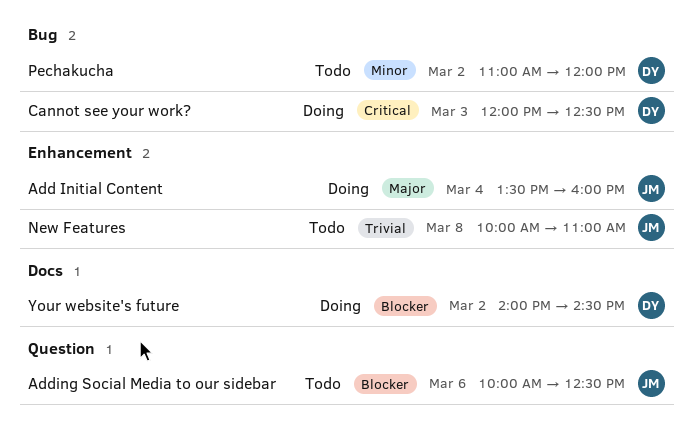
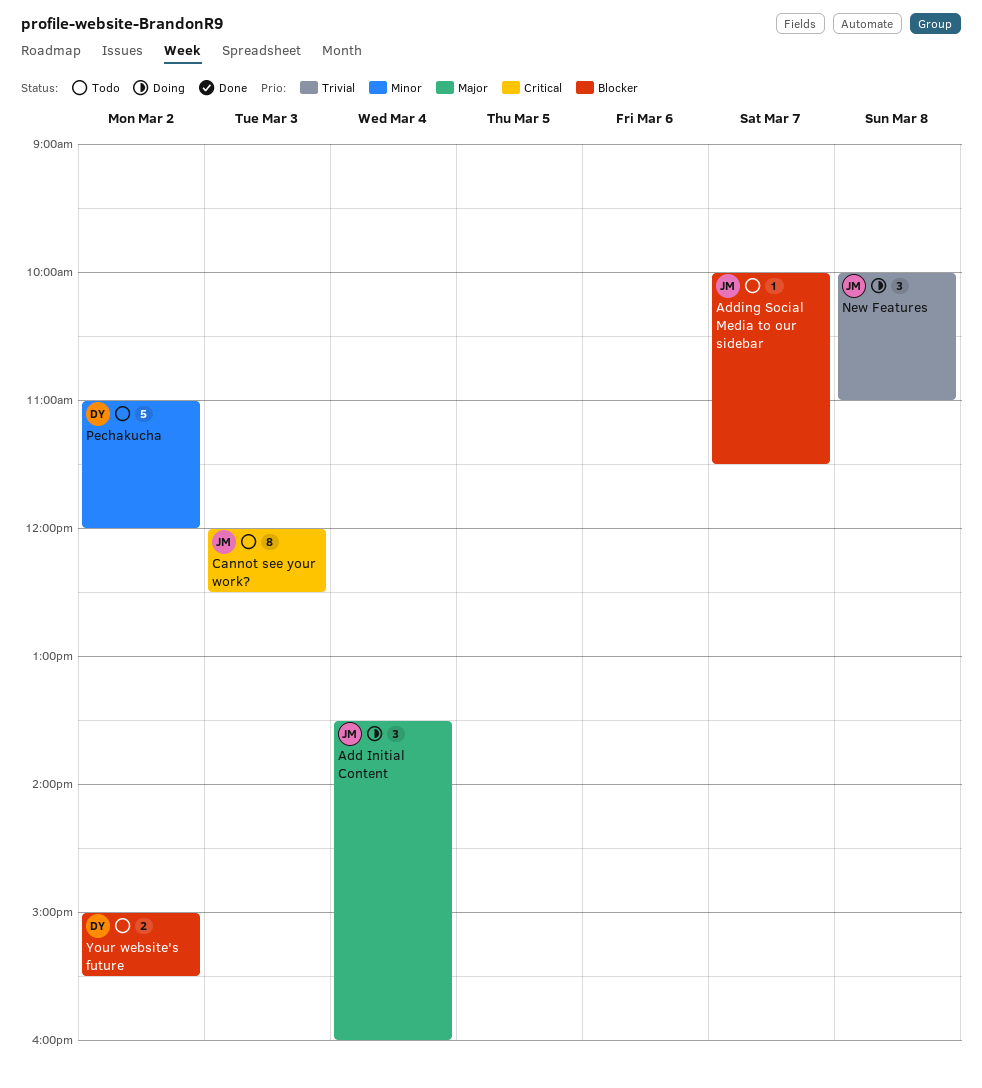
Adding Social Media to our sidebar, day: Mar 6 -> Mar 7
Adding Social Media to our sidebar, ends: 12:30 -> 11:30
Cannot see your work?, status: Doing -> Todo
Cannot see your work?, owner: DY -> JM
New Features, status: Todo -> Doing
Your website's future, status: Doing -> Todo
Your website's future, begins: 14:00 -> 15:00
Your website's future, ends: 14:30 -> 15:30

